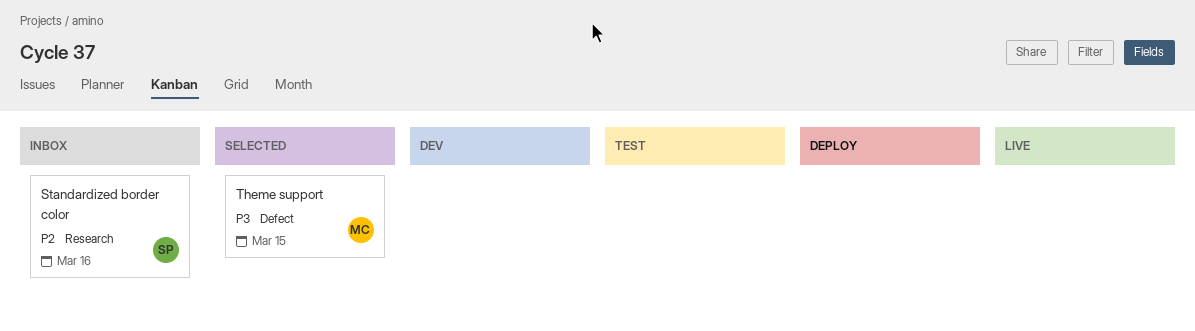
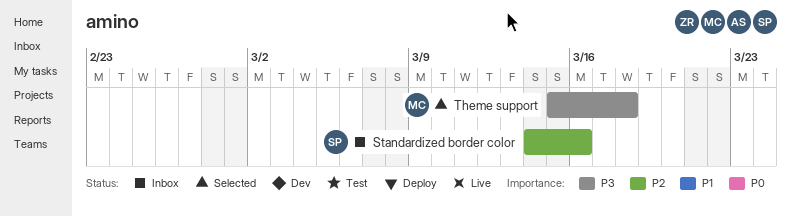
Theme support, due: Mar 15 -> Mar 18

